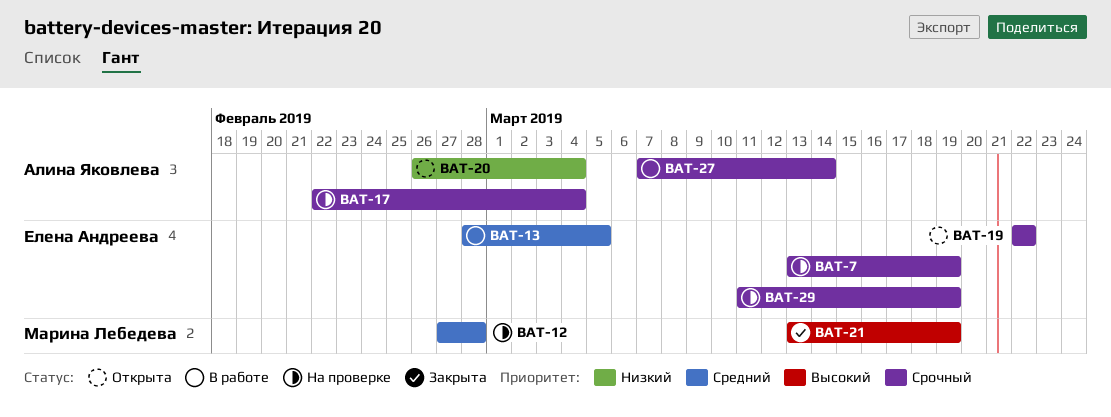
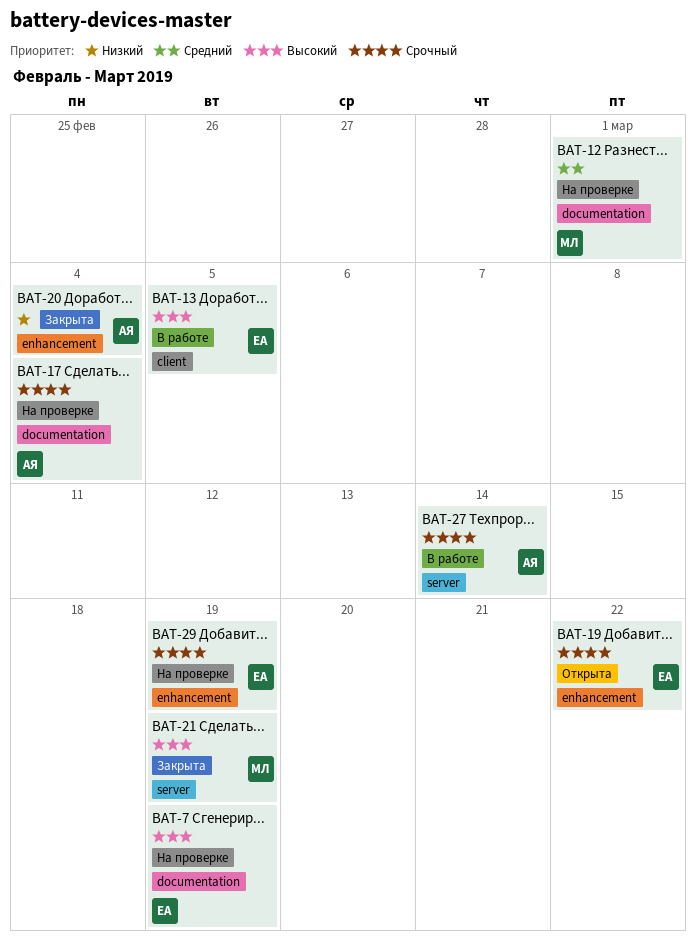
BAT-7, priority: Срочный -> Высокий
BAT-12, due: Feb 28 -> Mar 1
BAT-13, priority: Средний -> Высокий
BAT-20, status: Открыта -> Закрыта

